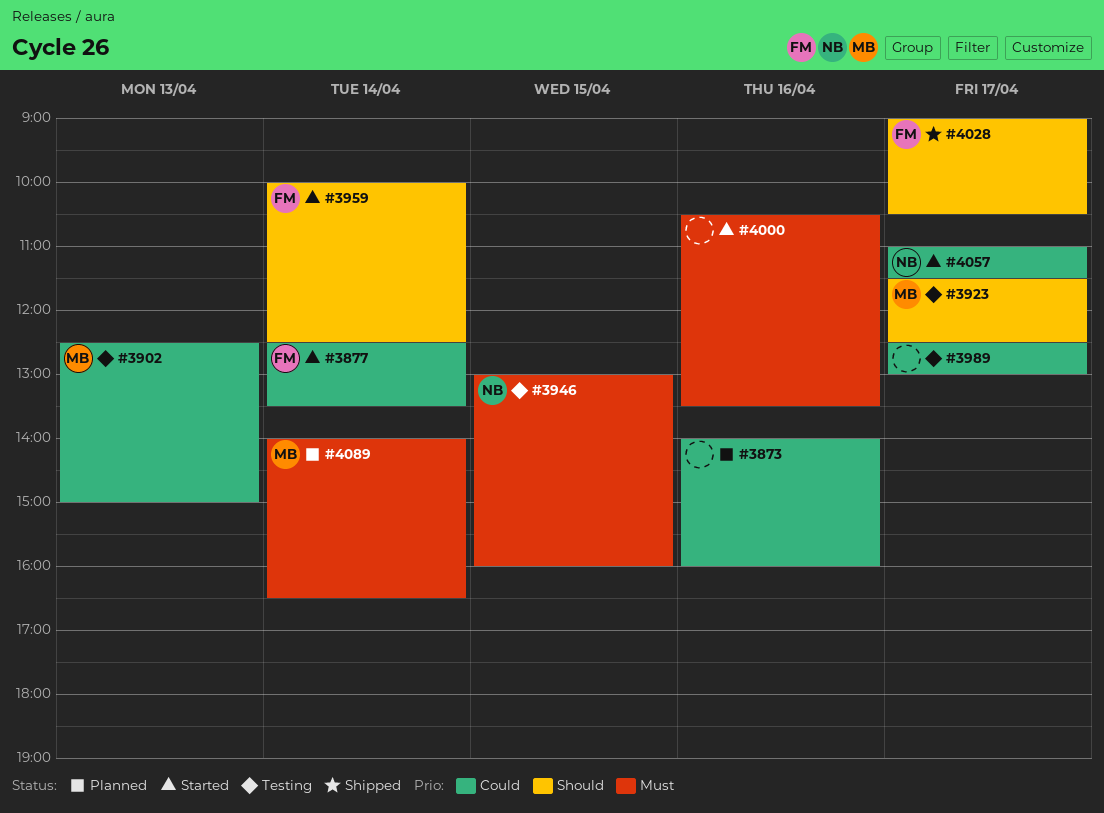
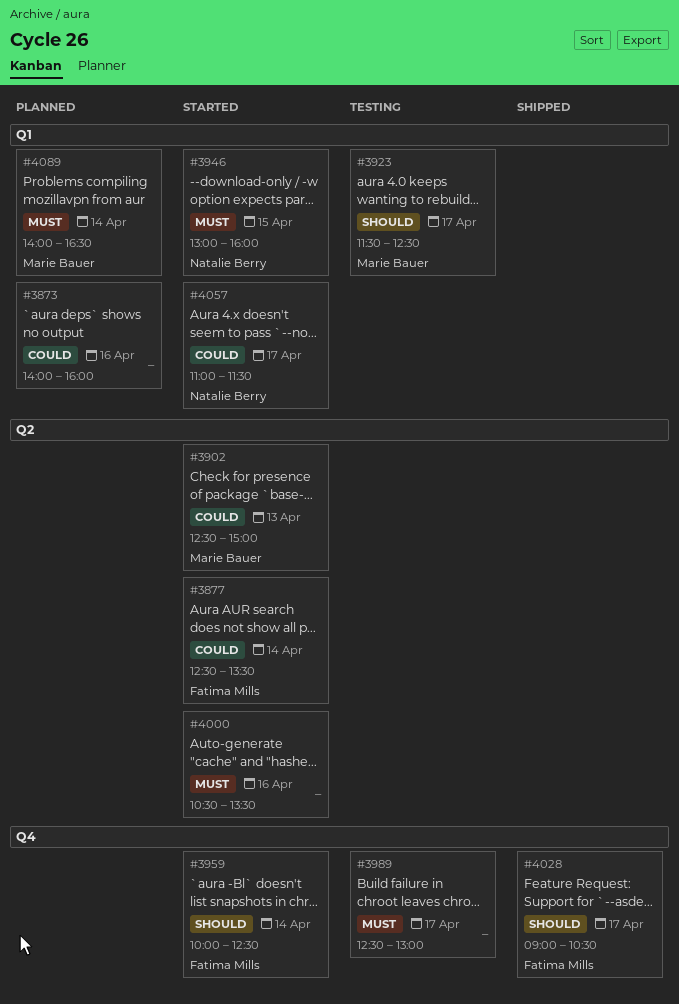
#3902, status: Testing -> Started
#3946, status: Testing -> Started
#3989, priority: Could -> Must

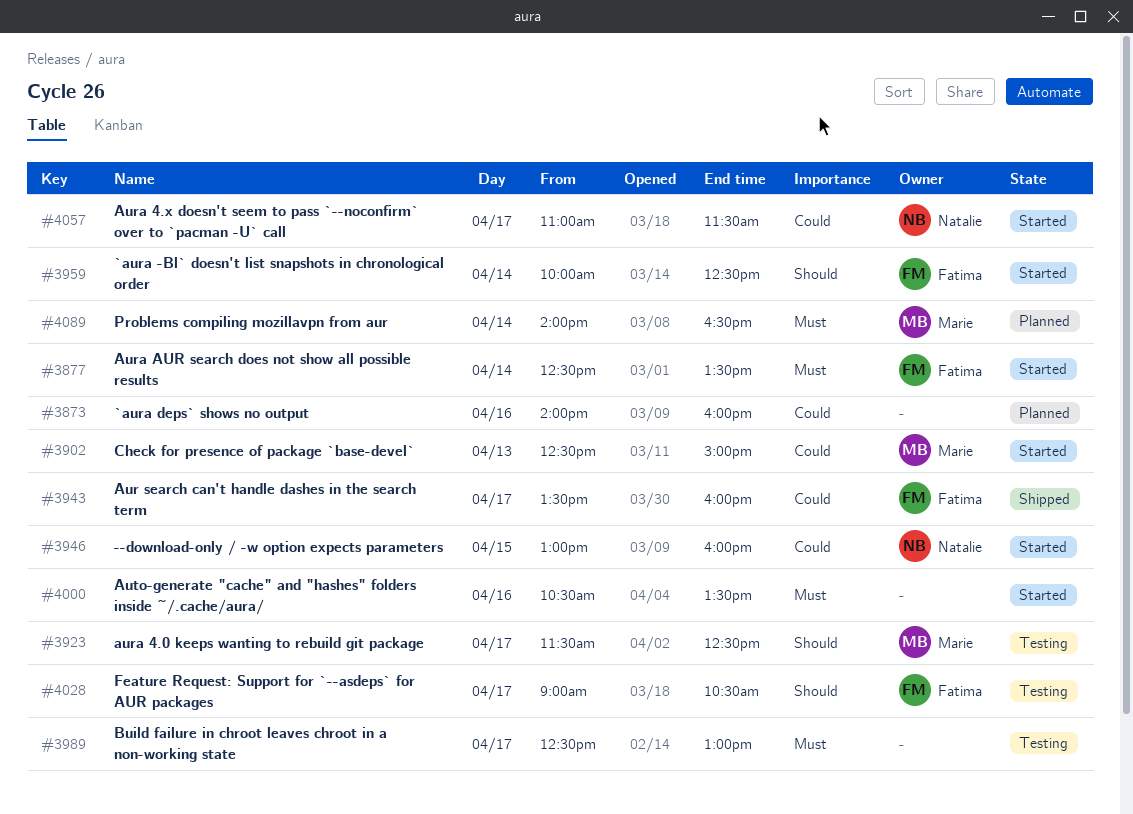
#3877, priority: Could -> Must
#3943: none -> present
#3946, priority: Must -> Could
#4028, status: Shipped -> Testing

